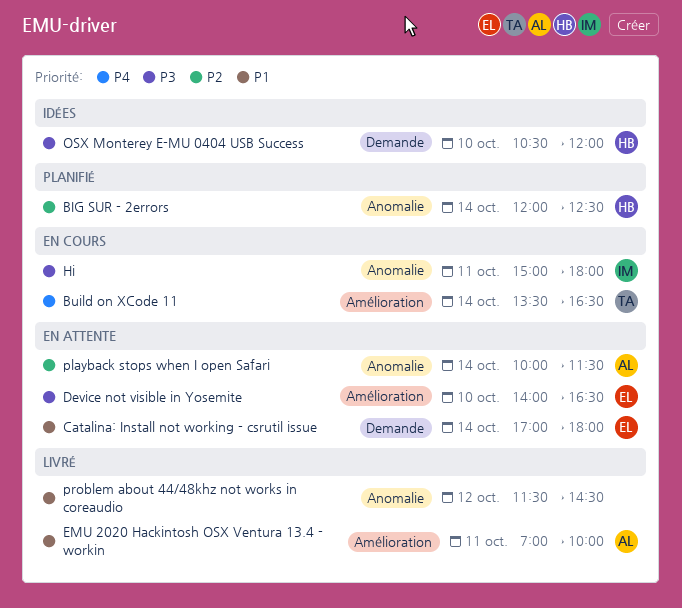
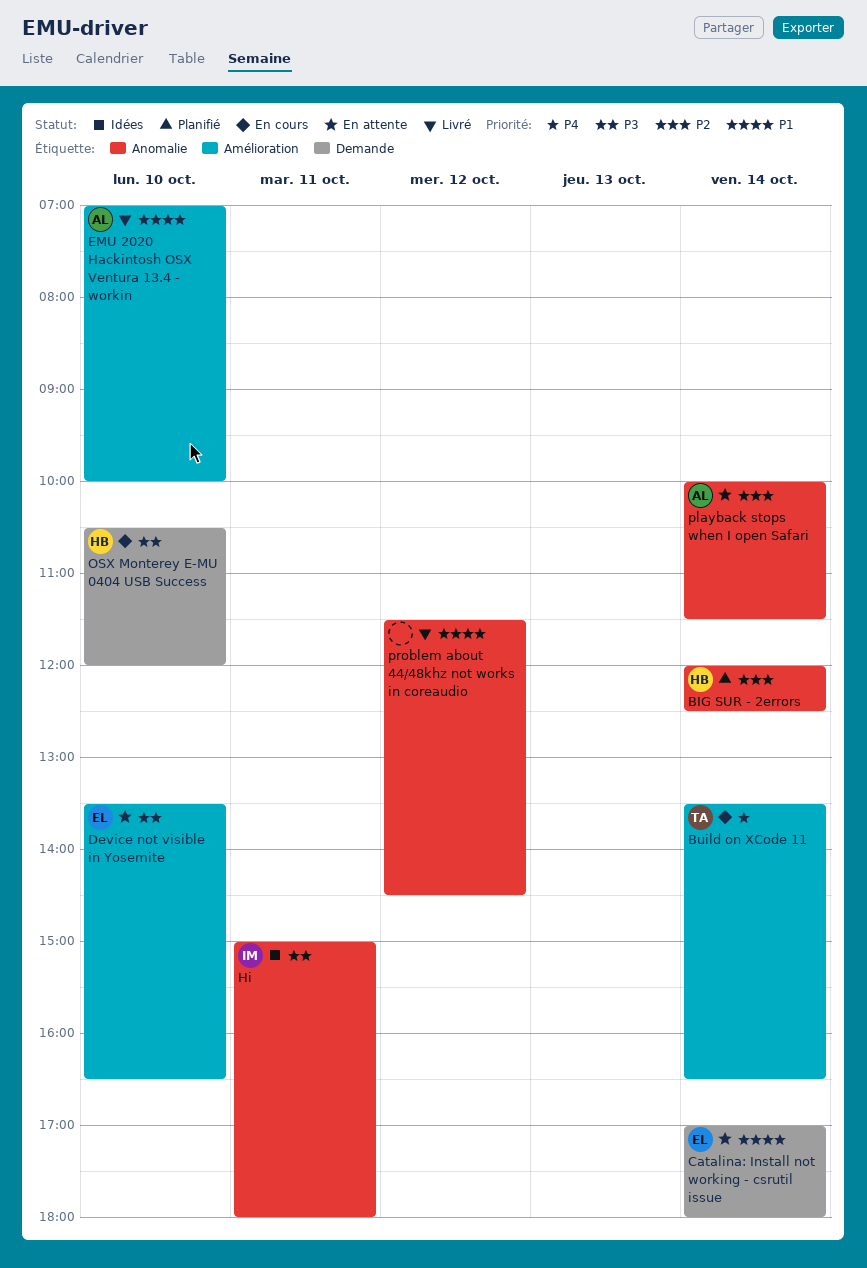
Device not visible in Yosemite, begins: 14:00 -> 13:30
EMU 2020 Hackintosh OSX Ventura 13.4 - workin, day: Oct 11 -> Oct 10
Hi, status: En cours -> Idées
OSX Monterey E-MU 0404 USB Success, status: Idées -> En cours

